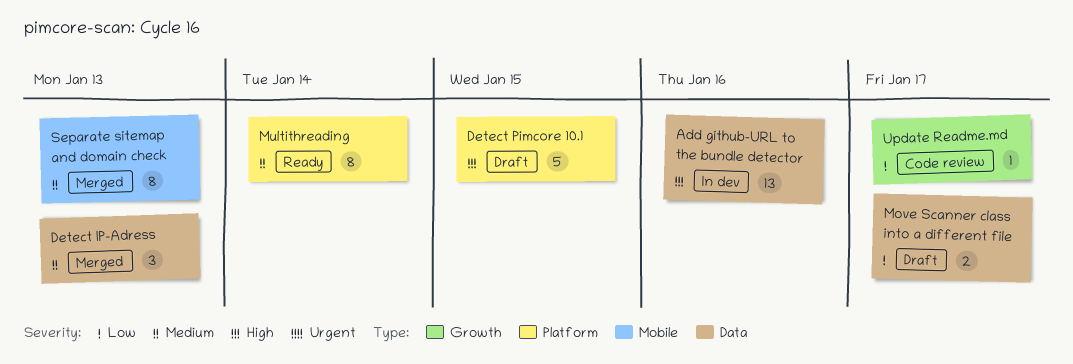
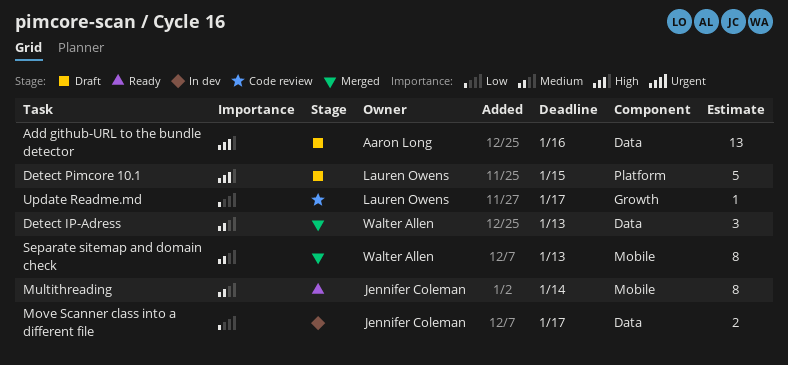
Add github-URL to the bundle detector, status: In dev -> Draft
Move Scanner class into a different file, status: Draft -> In dev
Multithreading, label: Platform -> Mobile

